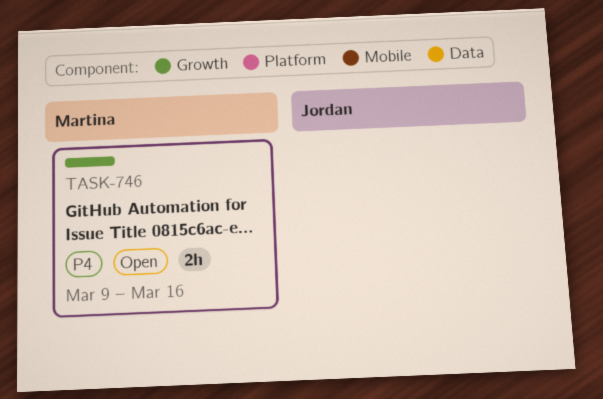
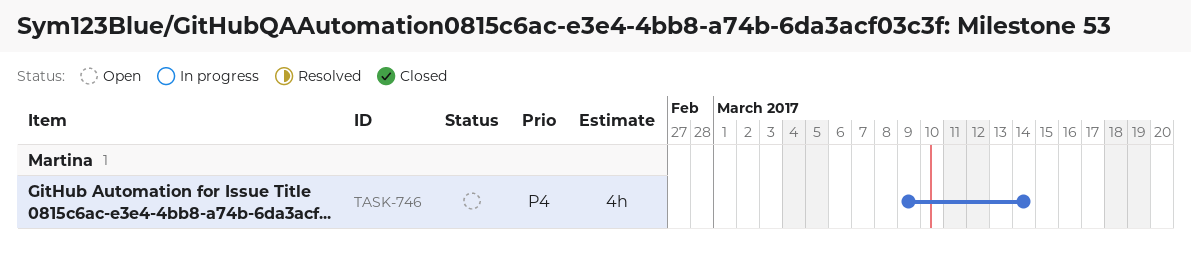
TASK-746, estimate: 2h -> 4h
TASK-746, due: Mar 16 -> Mar 14

